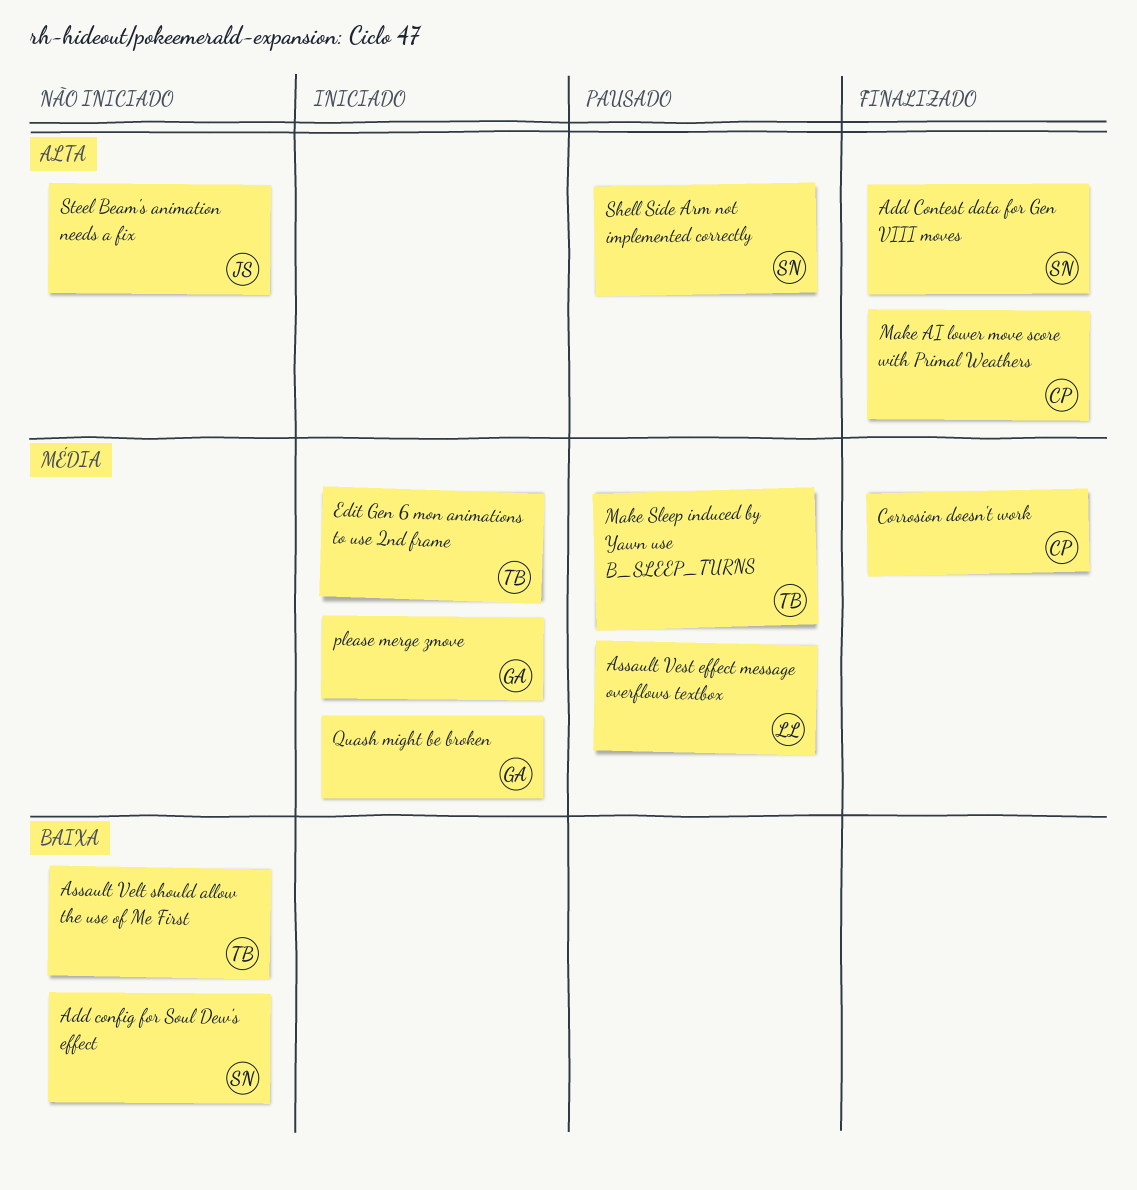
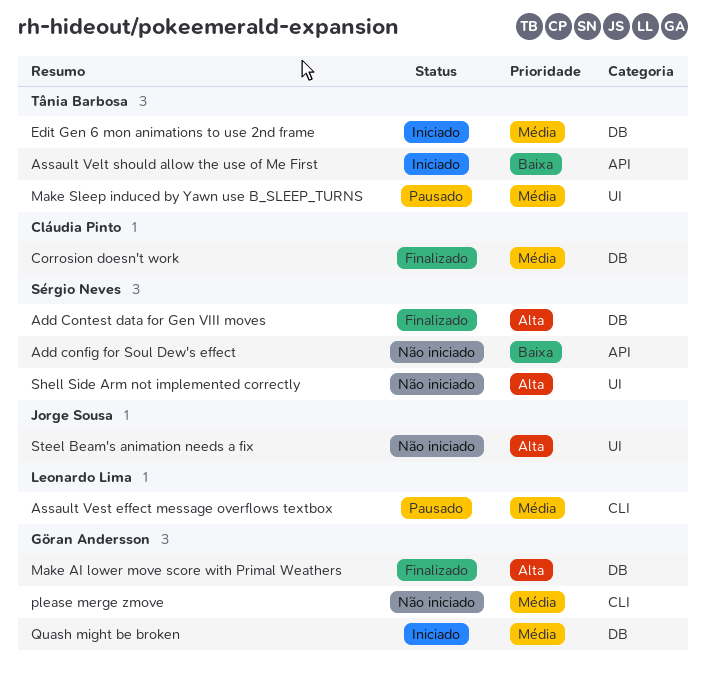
Assault Velt should allow the use of Me First, status: Não iniciado -> Iniciado
Make AI lower move score with Primal Weathers, owner: Cláudia Pinto -> Göran Andersson
please merge zmove, status: Iniciado -> Não iniciado
Shell Side Arm not implemented correctly, status: Pausado -> Não iniciado

